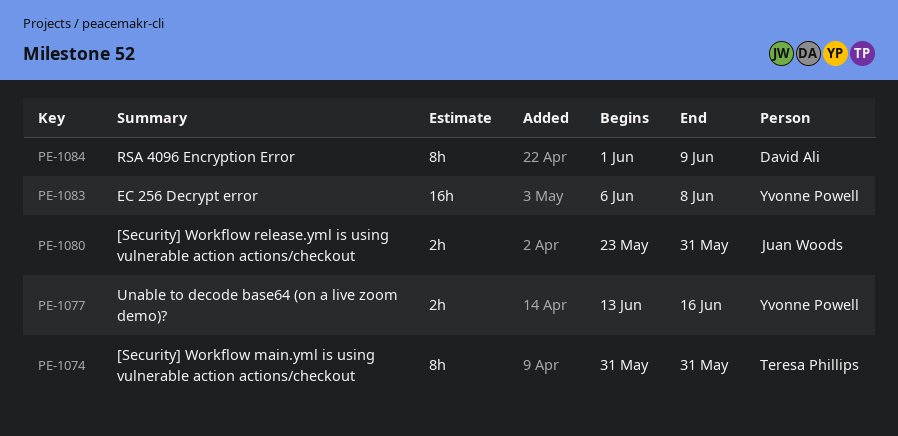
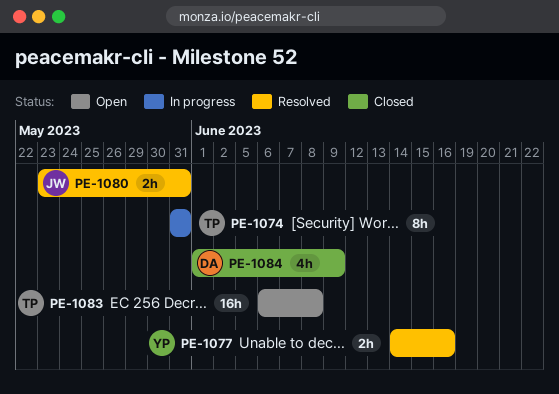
PE-1077, start: Jun 13 -> Jun 14
PE-1083, owner: Yvonne Powell -> Teresa Phillips
PE-1084, estimate: 8h -> 4h

